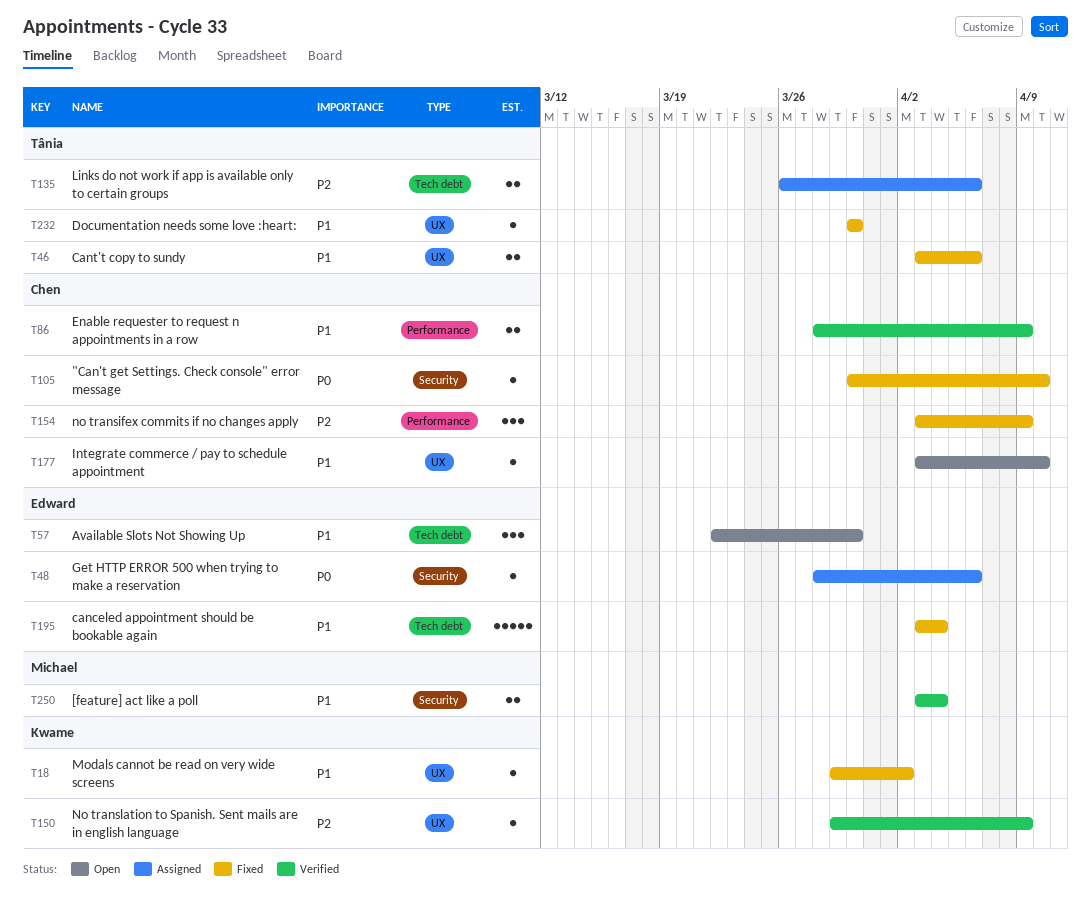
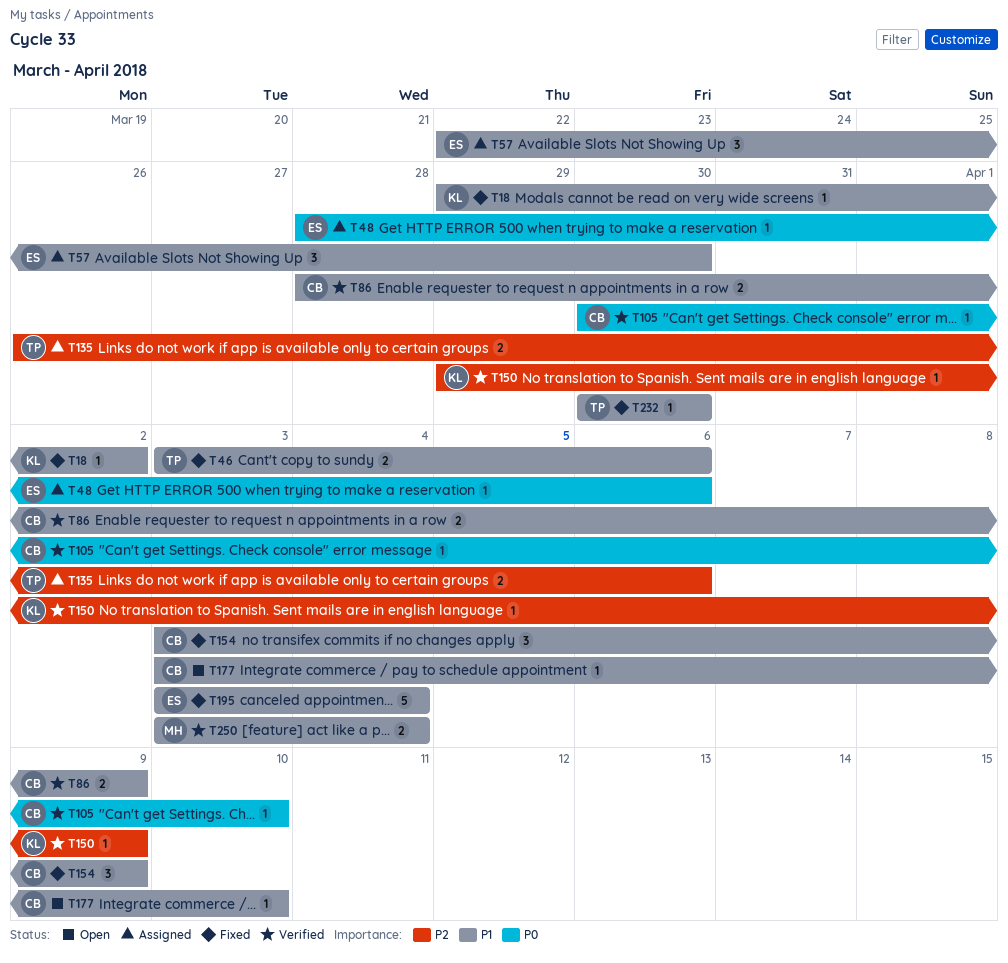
T57, status: Open -> Assigned
T105, status: Fixed -> Verified
T154, priority: P2 -> P1

